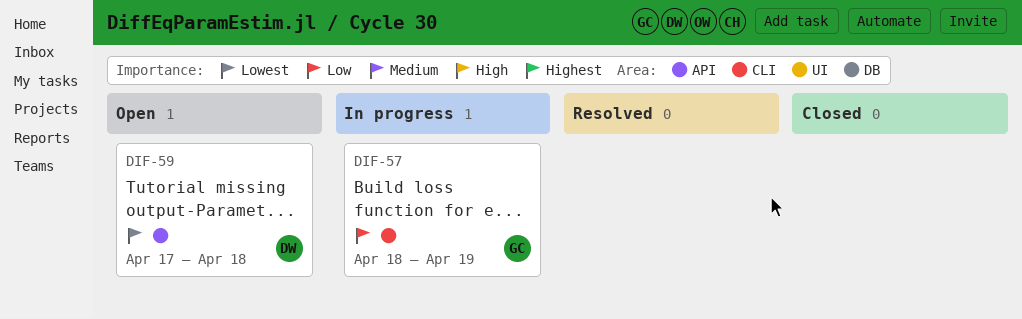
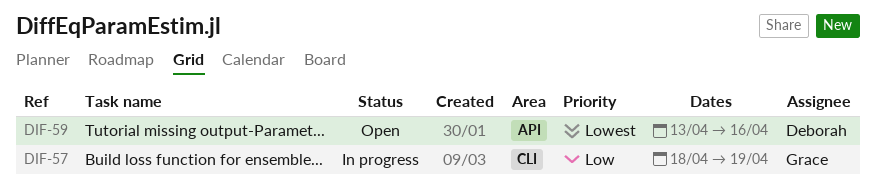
DIF-59, start: Apr 17 -> Apr 13
DIF-59, due: Apr 18 -> Apr 16

